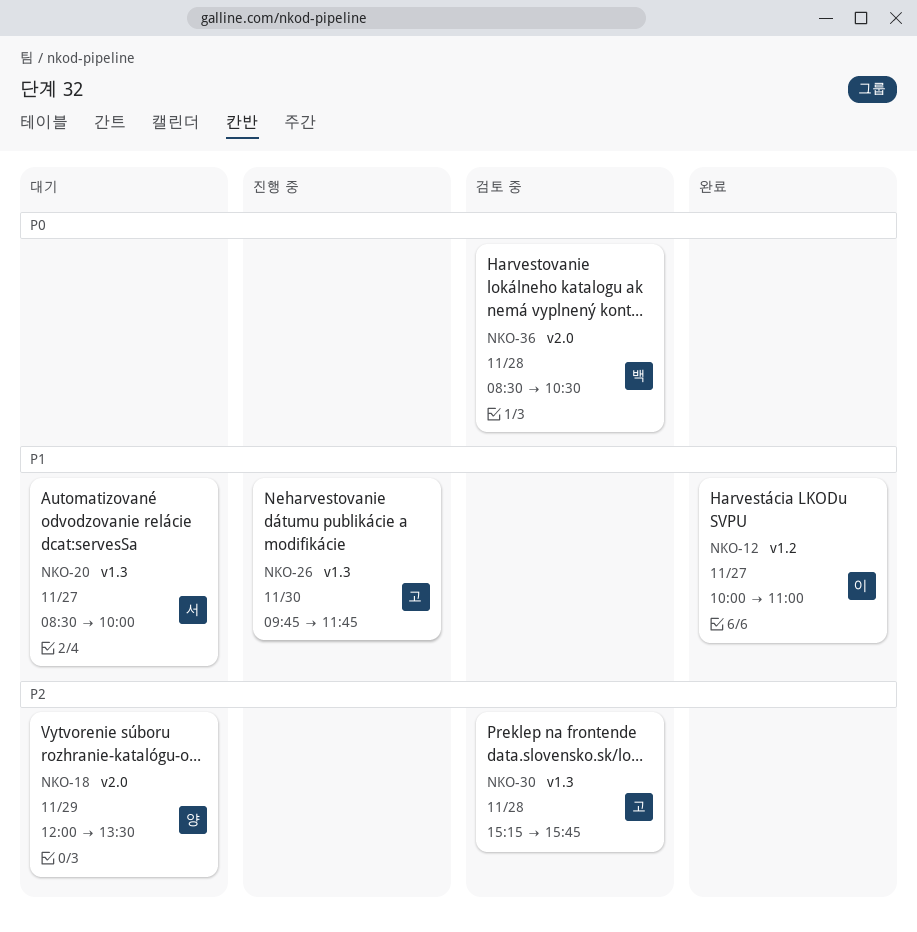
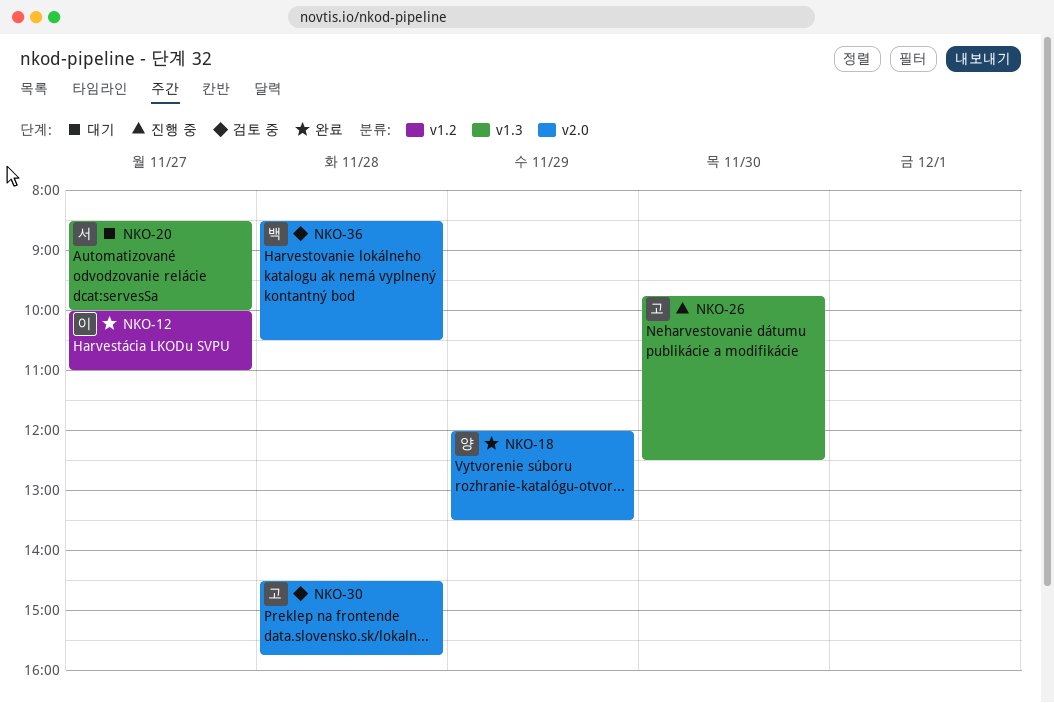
NKO-18, status: 대기 -> 완료
NKO-26, ends: 11:45 -> 12:30
NKO-30, label: v1.3 -> v2.0
NKO-30, begins: 15:15 -> 14:30

